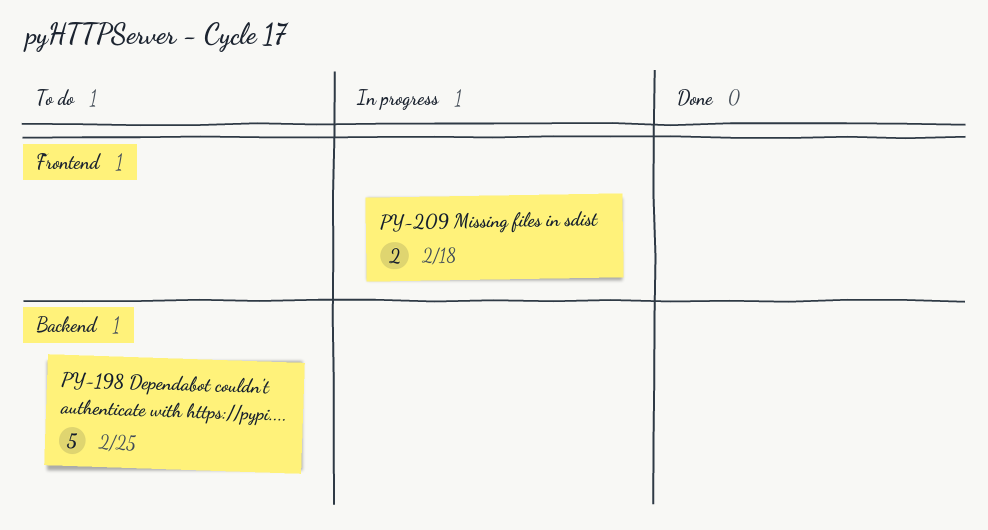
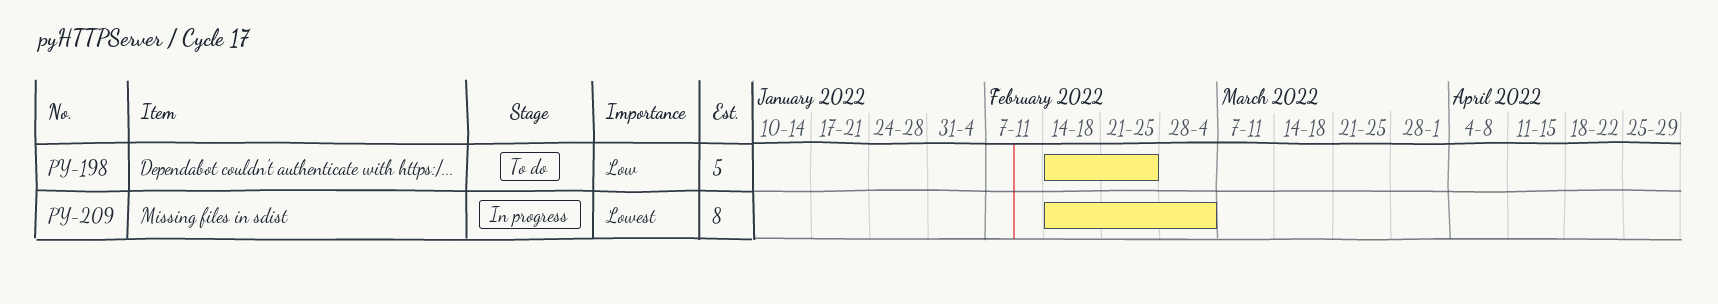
PY-209, estimate: 2 -> 8
PY-209, due: Feb 18 -> Mar 4

